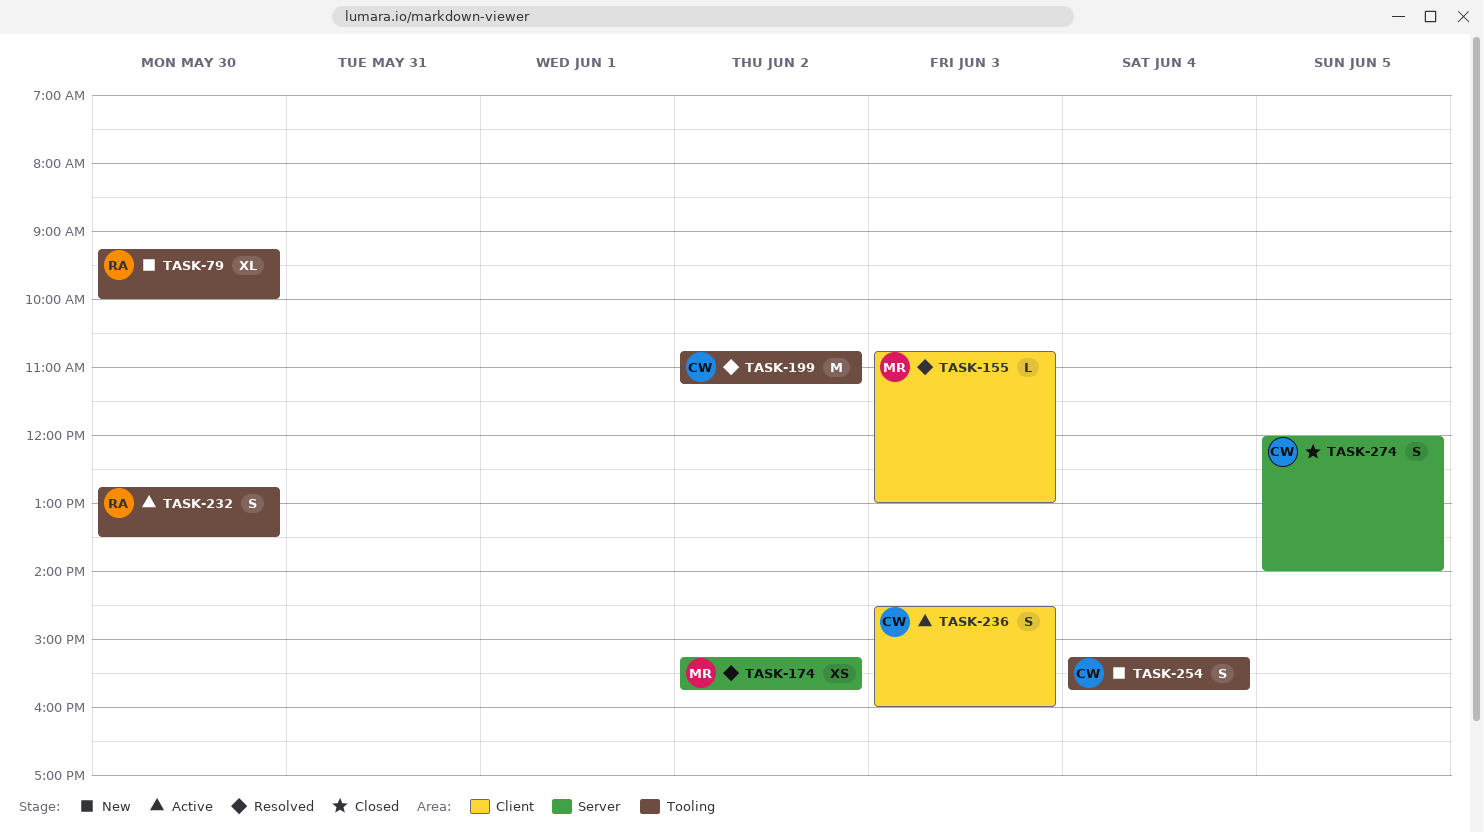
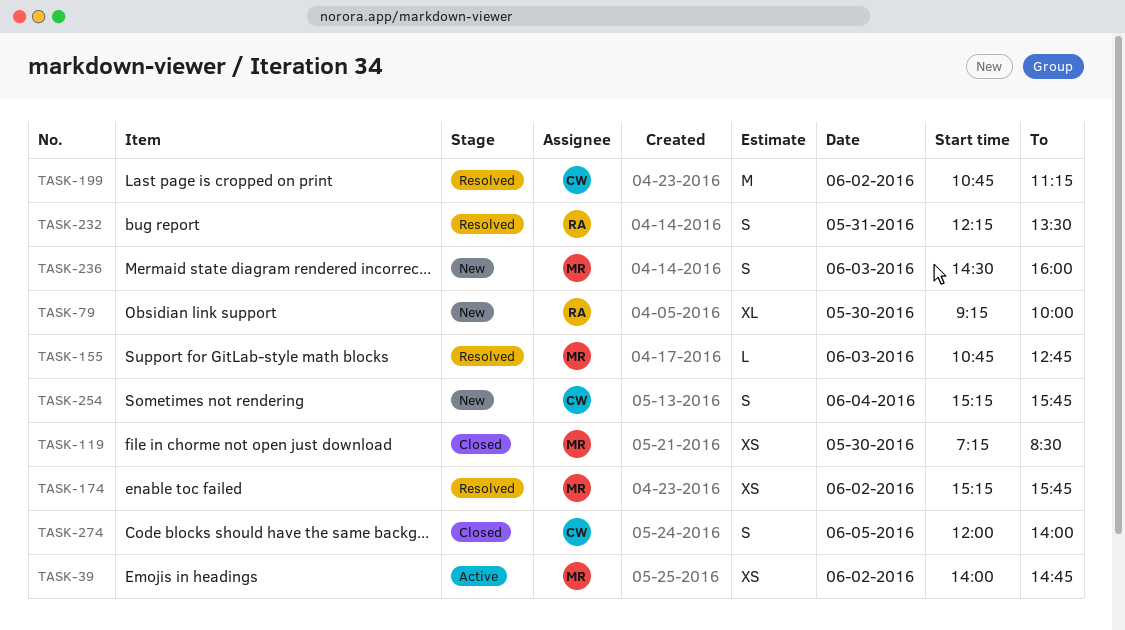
TASK-39: none -> present
TASK-119: none -> present
TASK-155, ends: 13:00 -> 12:45
TASK-232, status: Active -> Resolved
TASK-232, day: May 30 -> May 31
TASK-232, begins: 12:45 -> 12:15
TASK-236, status: Active -> New
TASK-236, owner: CW -> MR

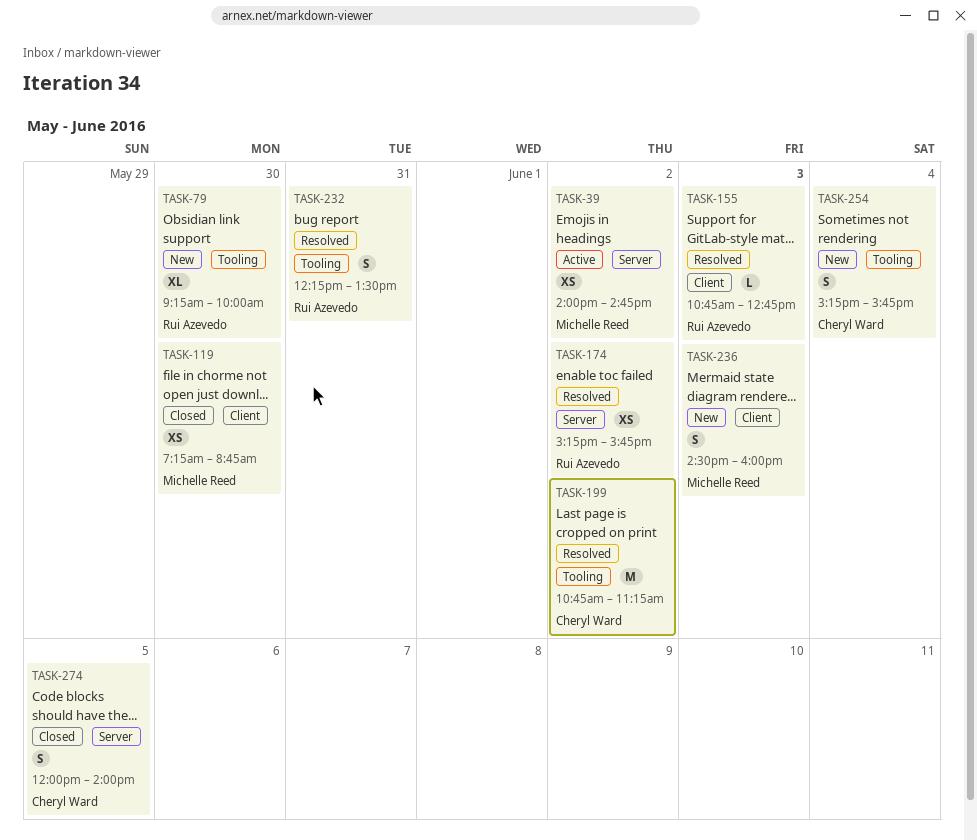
TASK-119, ends: 08:30 -> 08:45
TASK-155, owner: Michelle Reed -> Rui Azevedo
TASK-174, owner: Michelle Reed -> Rui Azevedo

